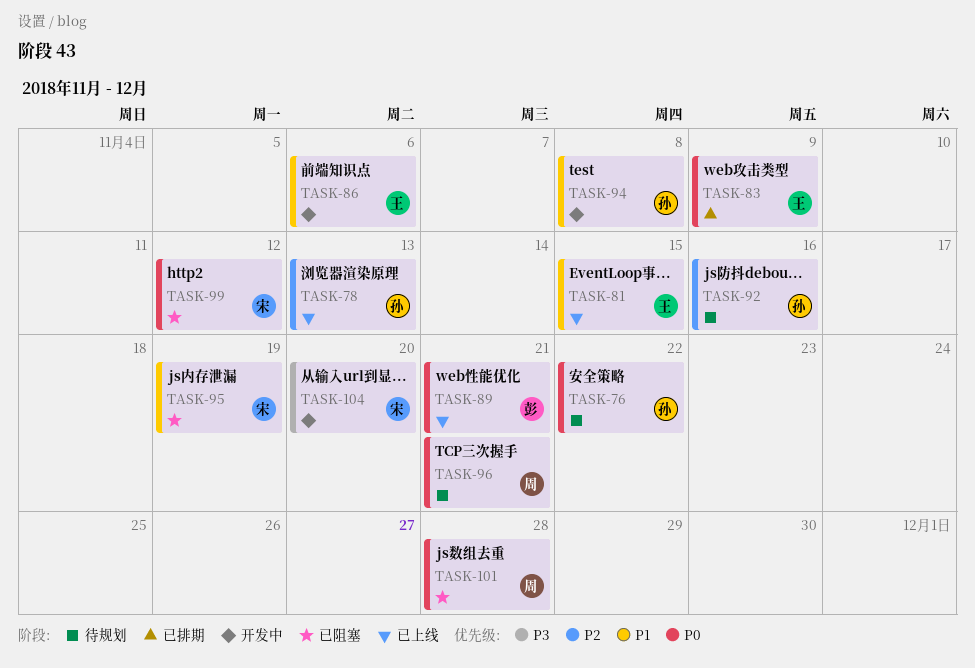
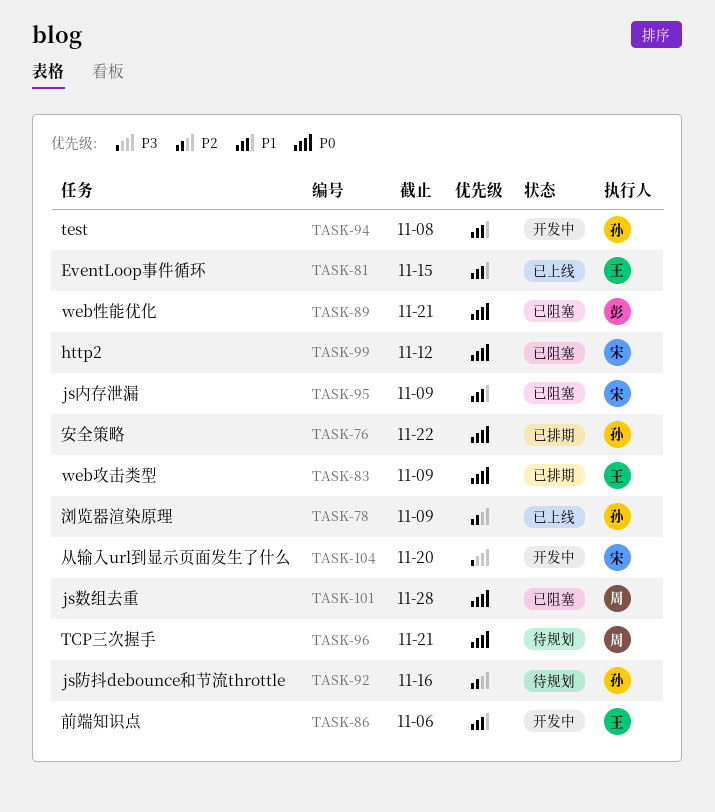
TASK-76, status: 待规划 -> 已排期
TASK-78, due: Nov 13 -> Nov 9
TASK-89, status: 已上线 -> 已阻塞
TASK-95, due: Nov 19 -> Nov 9

